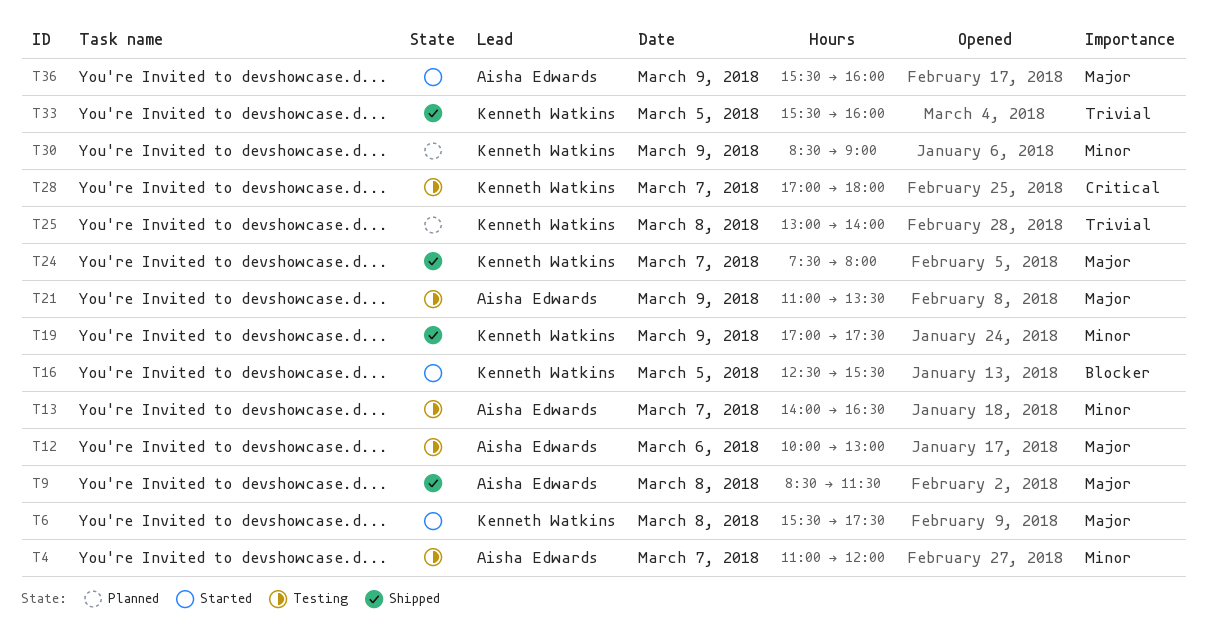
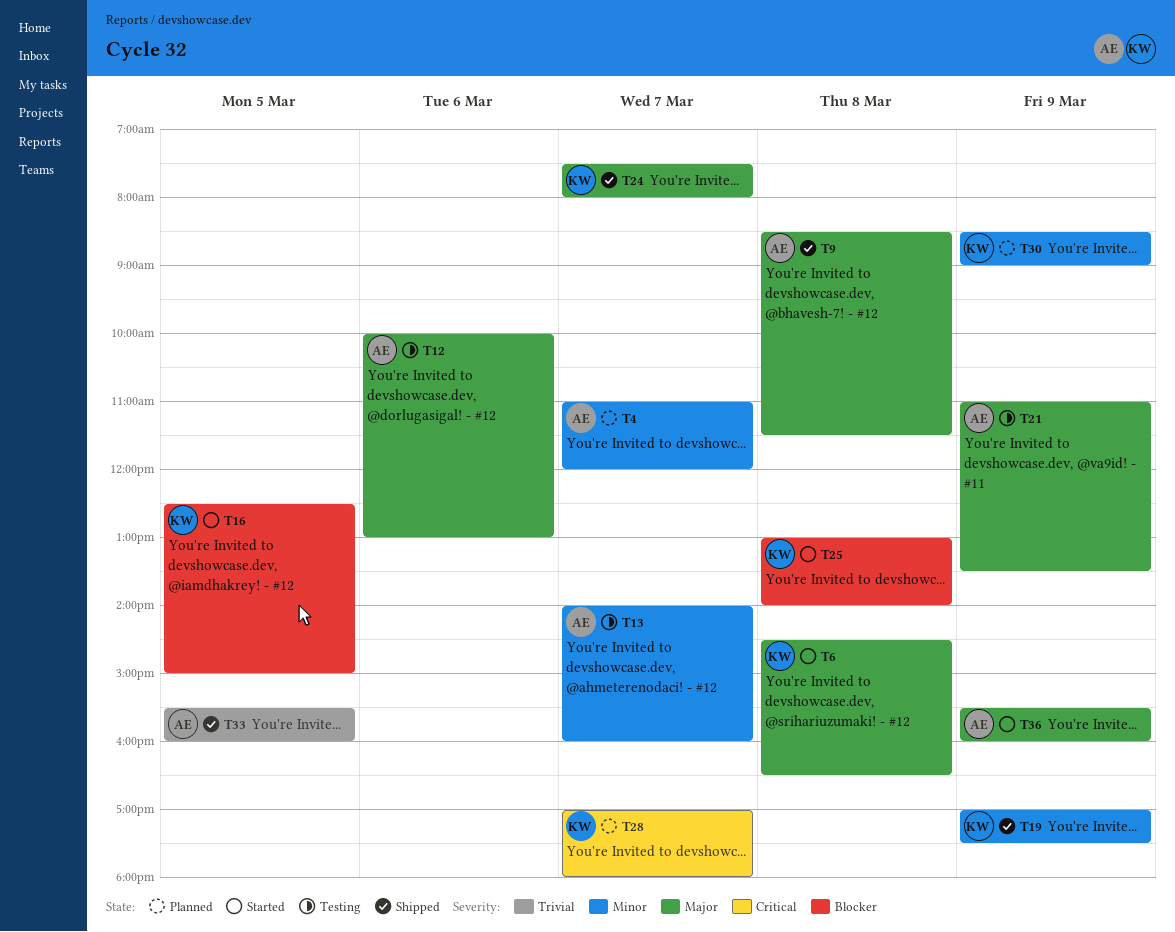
T4, status: Testing -> Planned
T6, begins: 15:30 -> 14:30
T6, ends: 17:30 -> 16:30
T13, ends: 16:30 -> 16:00
T16, ends: 15:30 -> 15:00
T25, status: Planned -> Started
T25, priority: Trivial -> Blocker
T28, status: Testing -> Planned
T33, owner: Kenneth Watkins -> Aisha Edwards

